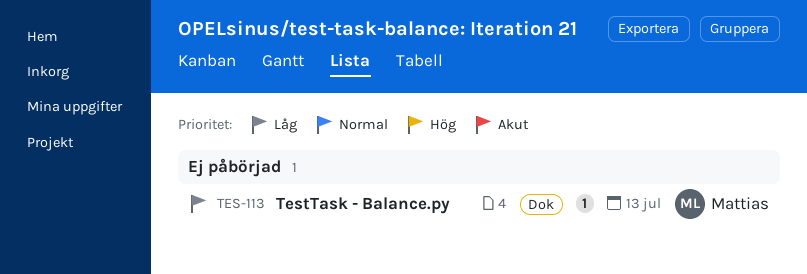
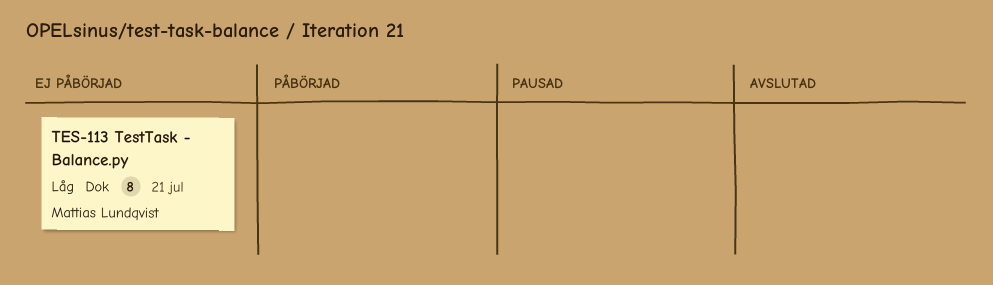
TES-113, estimate: 1 -> 8
TES-113, due: Jul 13 -> Jul 21

